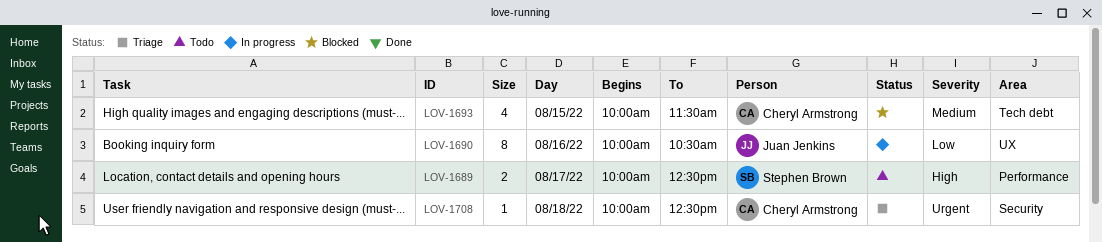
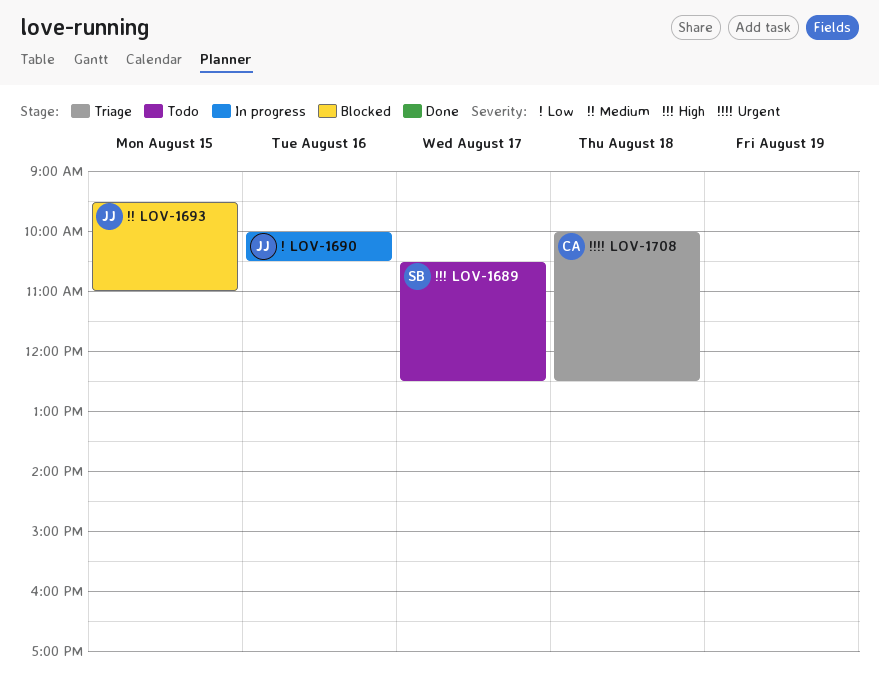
LOV-1689, begins: 10:00 -> 10:30
LOV-1693, owner: Cheryl Armstrong -> Juan Jenkins
LOV-1693, begins: 10:00 -> 09:30
LOV-1693, ends: 11:30 -> 11:00

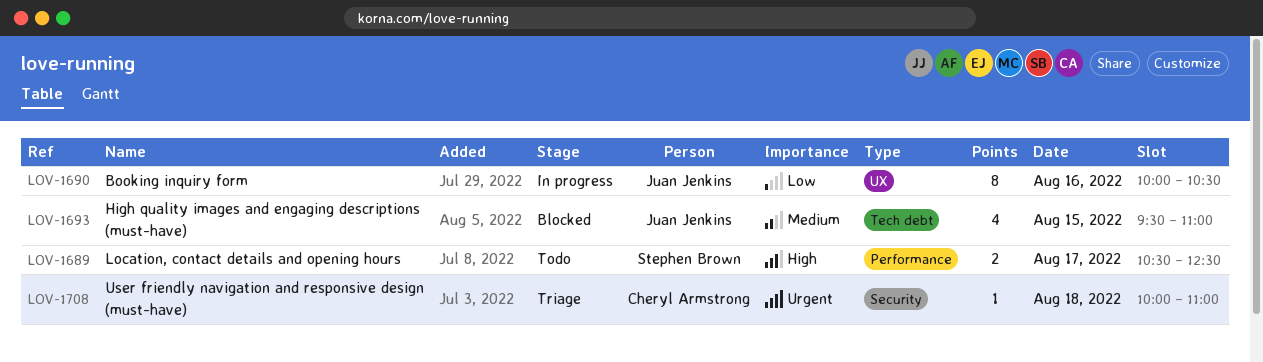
LOV-1708, ends: 12:30 -> 11:00

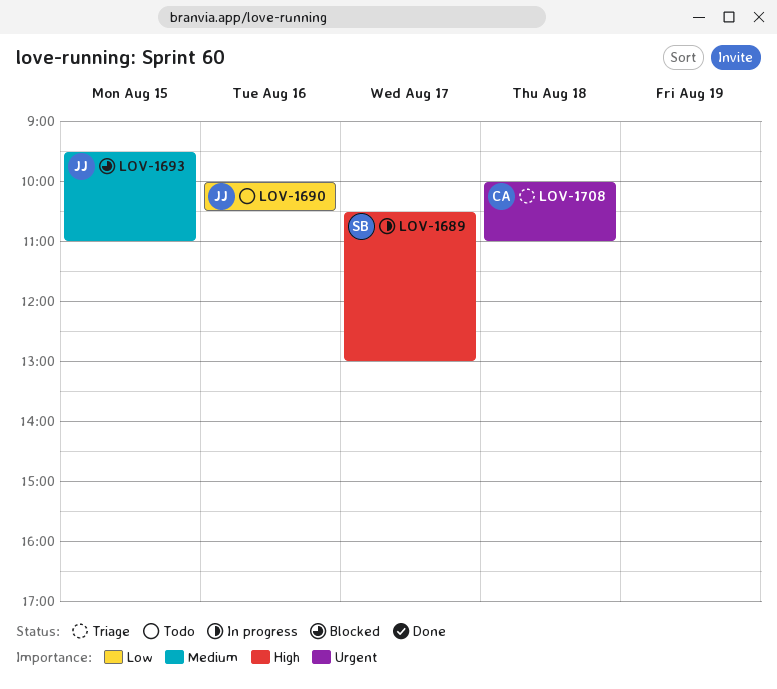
LOV-1689, status: Todo -> In progress
LOV-1689, ends: 12:30 -> 13:00
LOV-1690, status: In progress -> Todo

